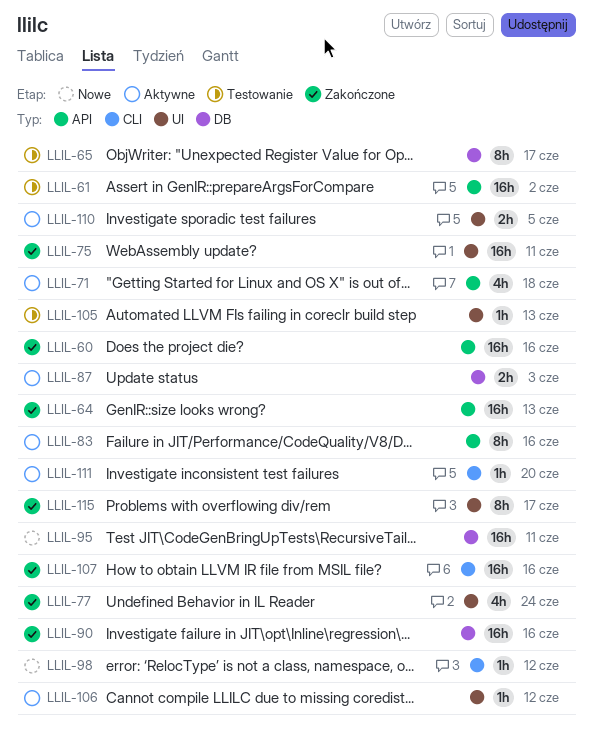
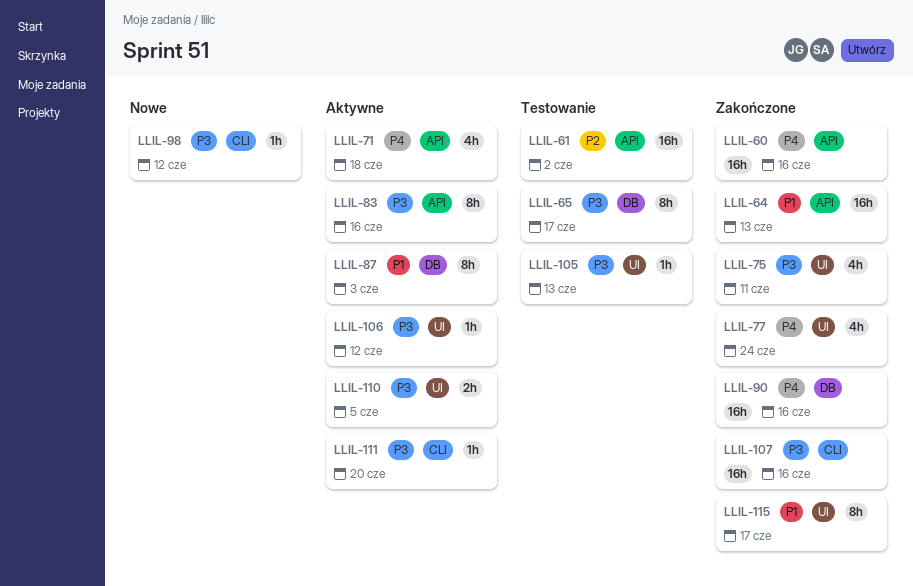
LLIL-75, estimate: 16h -> 4h
LLIL-87, estimate: 2h -> 8h
LLIL-95: present -> none

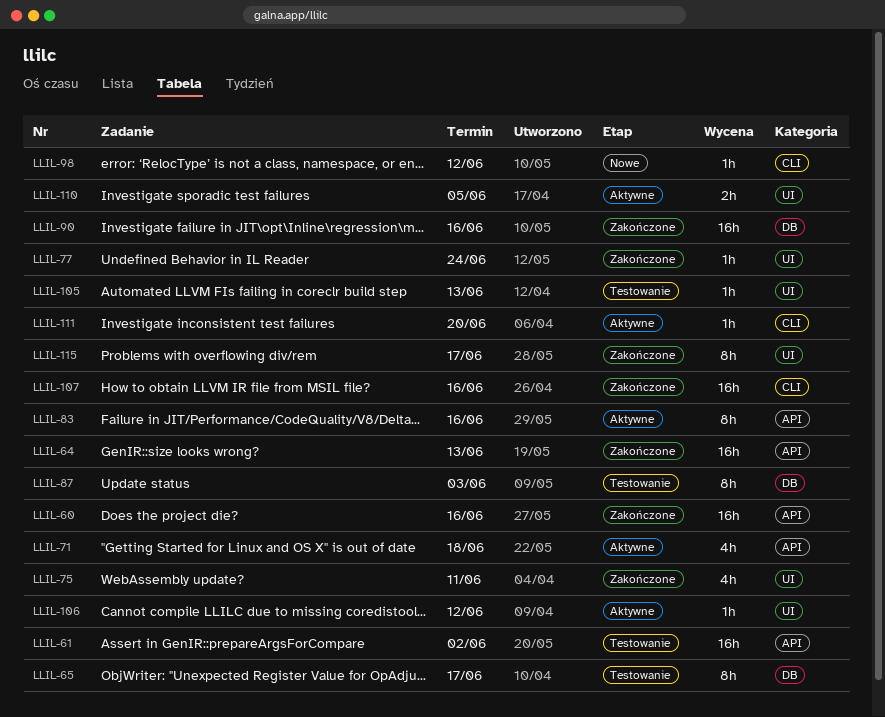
LLIL-77, estimate: 4h -> 1h
LLIL-87, status: Aktywne -> Testowanie

